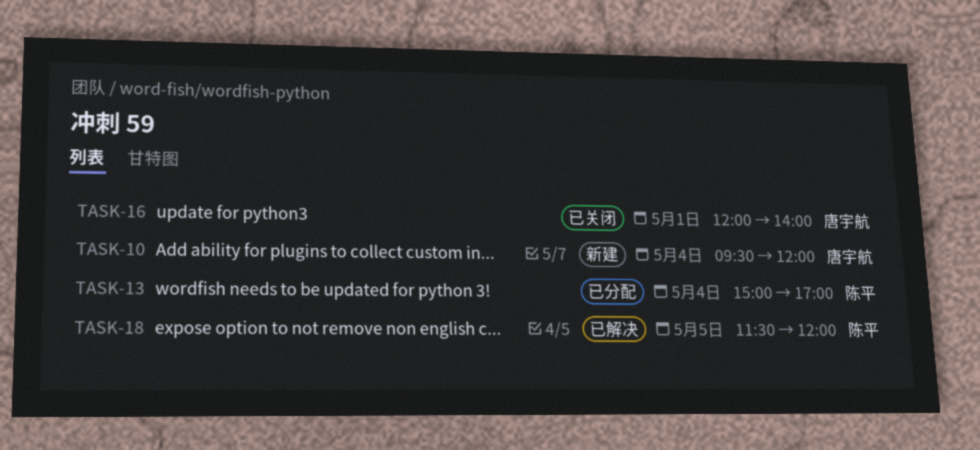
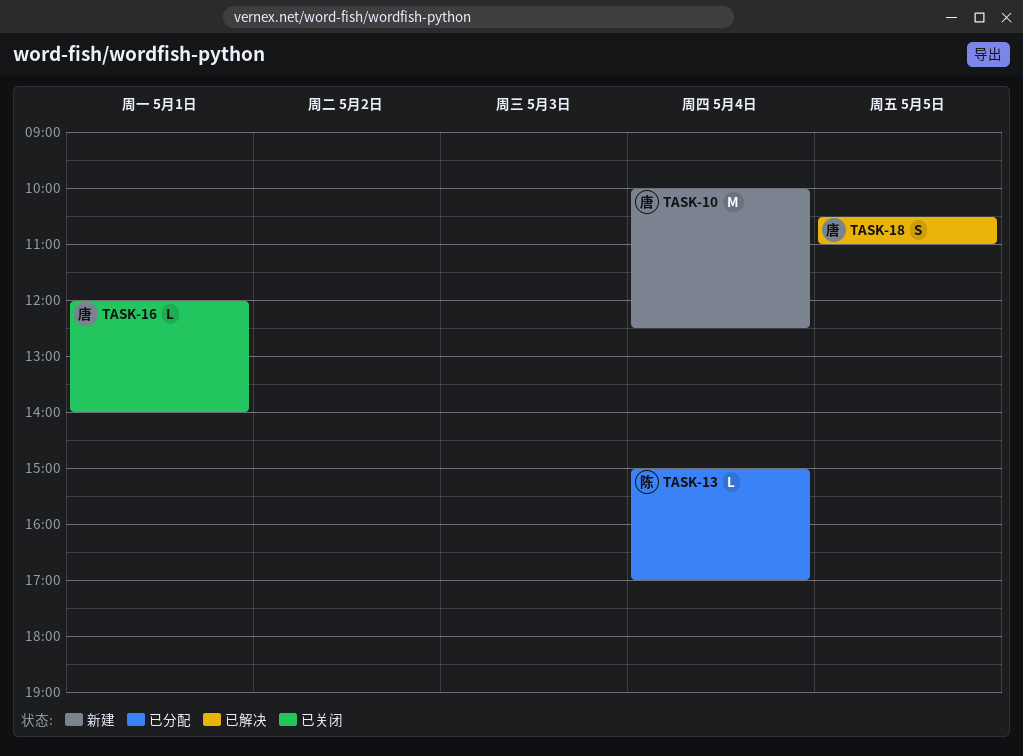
TASK-10, begins: 09:30 -> 10:00
TASK-10, ends: 12:00 -> 12:30
TASK-18, owner: 陈平 -> 唐宇航
TASK-18, begins: 11:30 -> 10:30
TASK-18, ends: 12:00 -> 11:00

